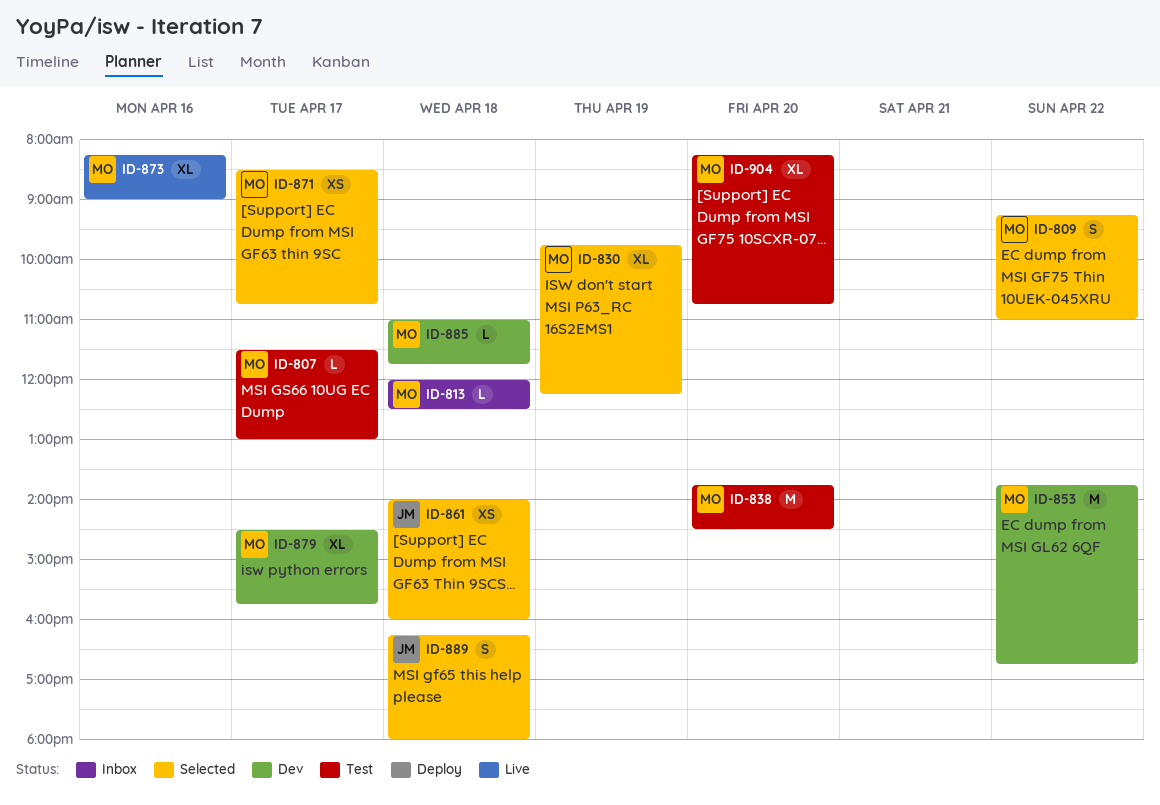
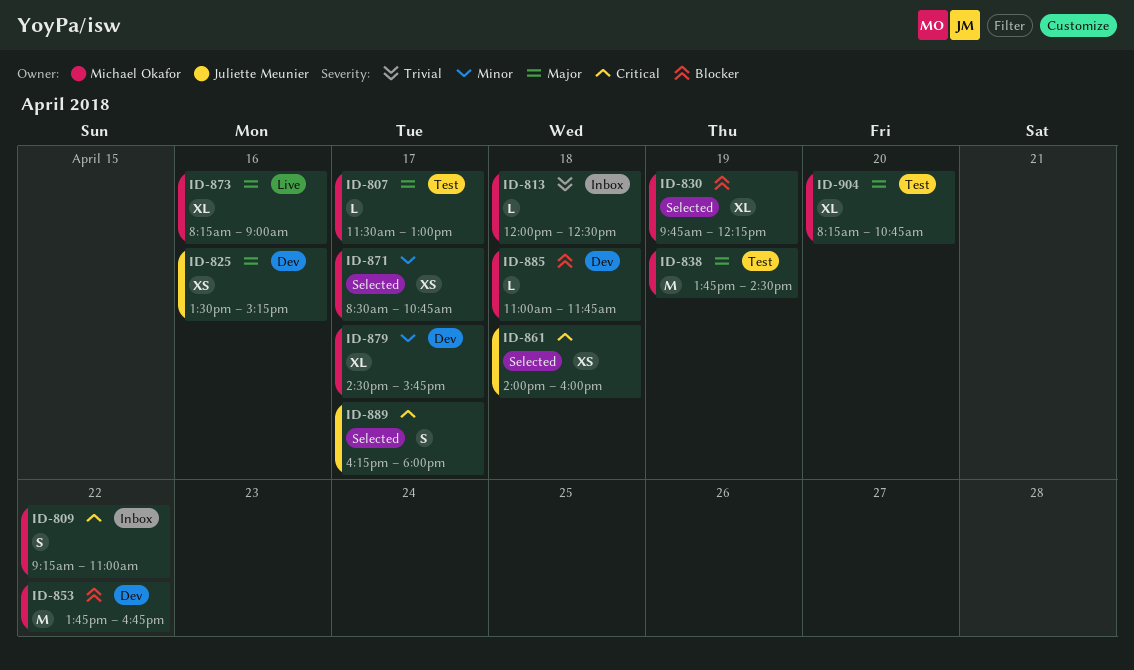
ID-809, status: Selected -> Inbox
ID-825: none -> present
ID-838, day: Apr 20 -> Apr 19
ID-889, day: Apr 18 -> Apr 17

